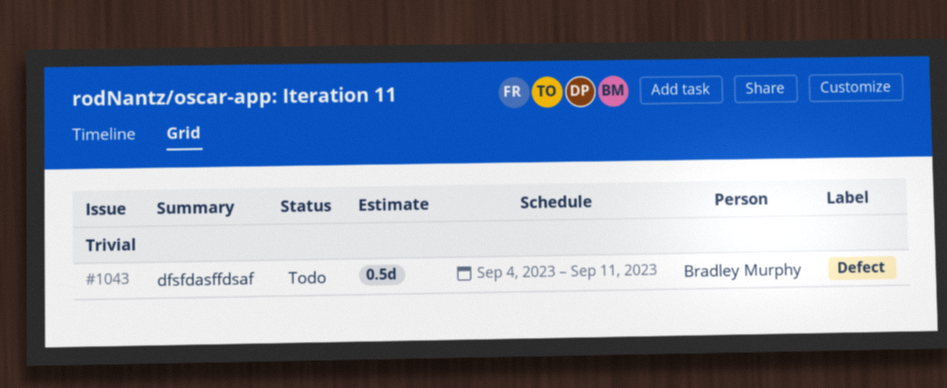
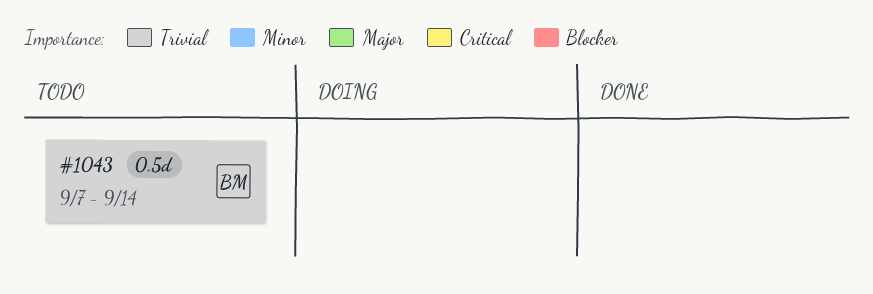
#1043, start: Sep 4 -> Sep 7
#1043, due: Sep 11 -> Sep 14

